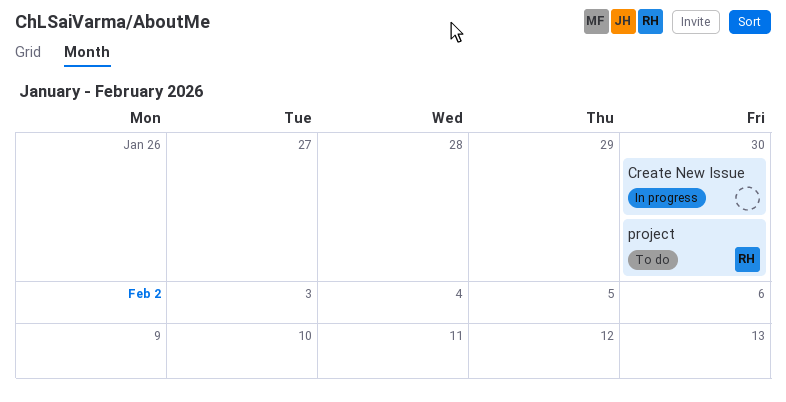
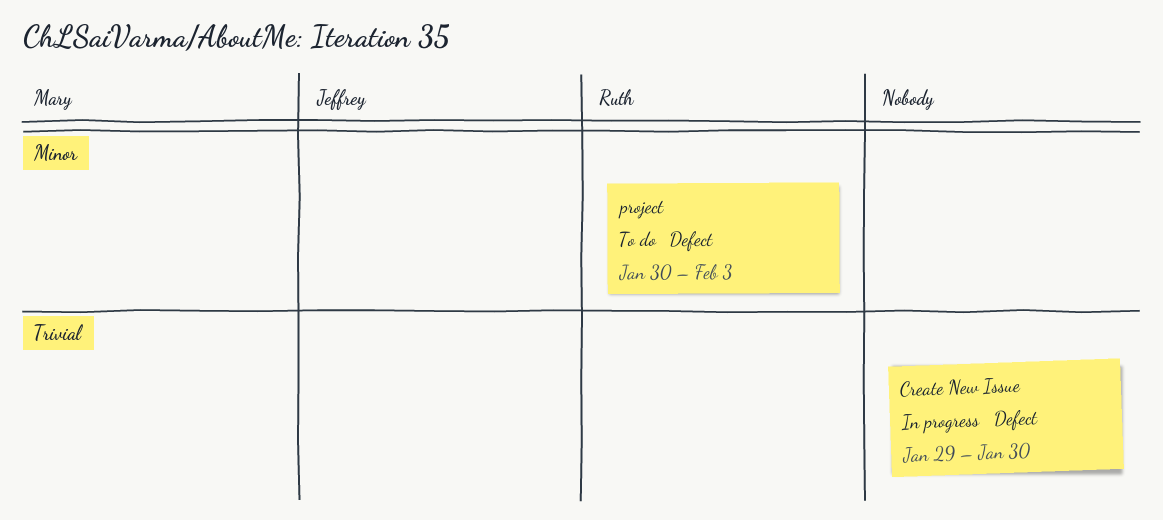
project, due: Jan 30 -> Feb 3

